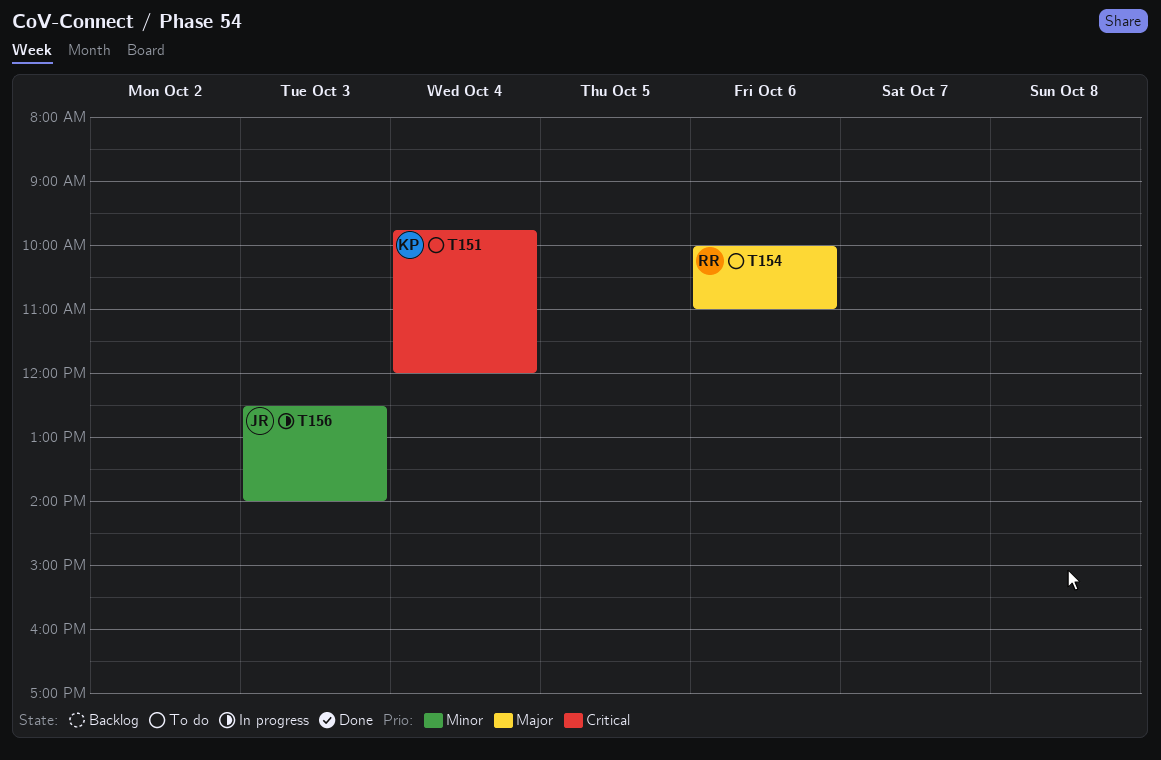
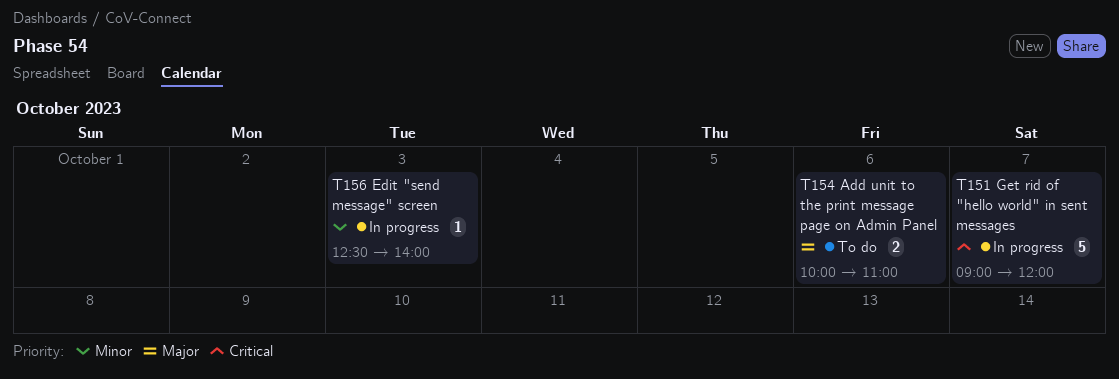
T151, status: To do -> In progress
T151, day: Oct 4 -> Oct 7
T151, begins: 09:45 -> 09:00

